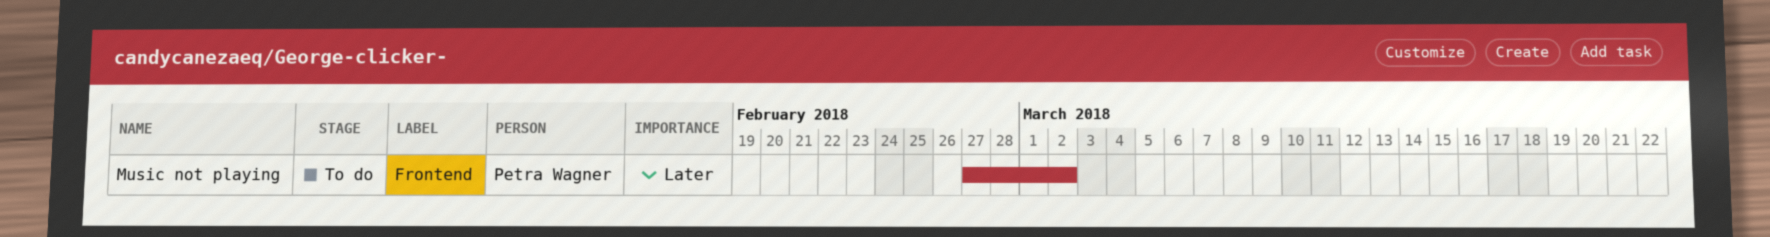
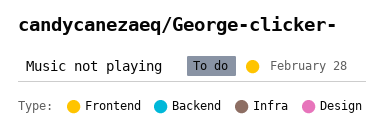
Music not playing, due: Mar 2 -> Feb 28

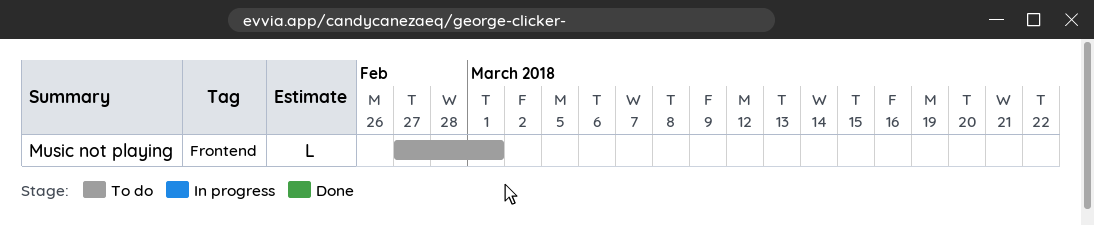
Music not playing, due: Feb 28 -> Mar 1

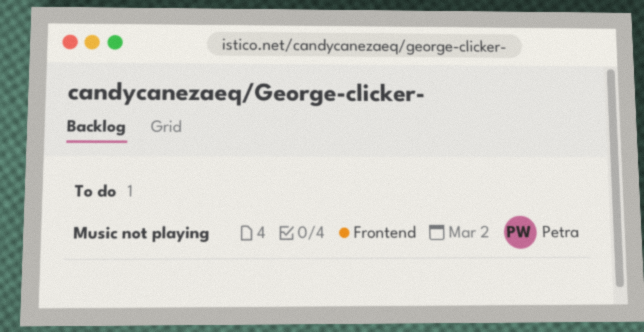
Music not playing, due: Mar 1 -> Mar 2

